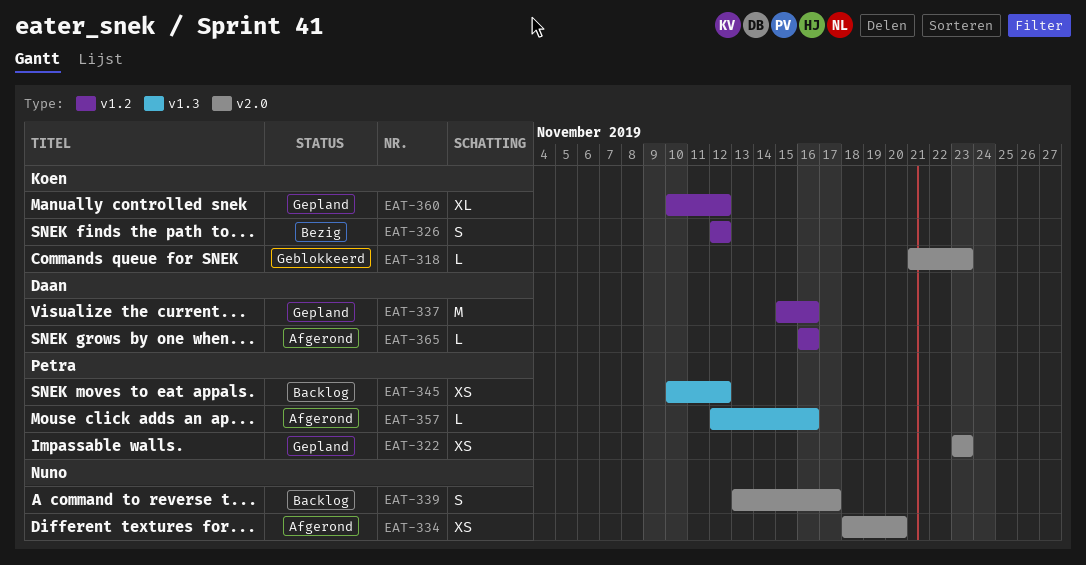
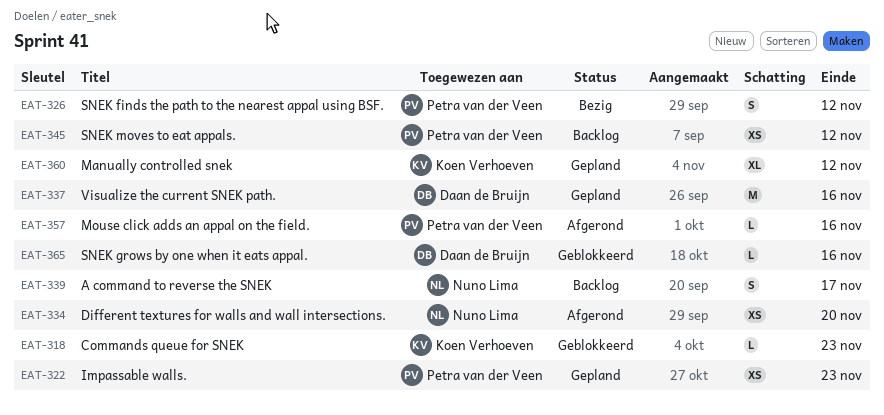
EAT-326, owner: Koen Verhoeven -> Petra van der Veen
EAT-365, status: Afgerond -> Geblokkeerd

